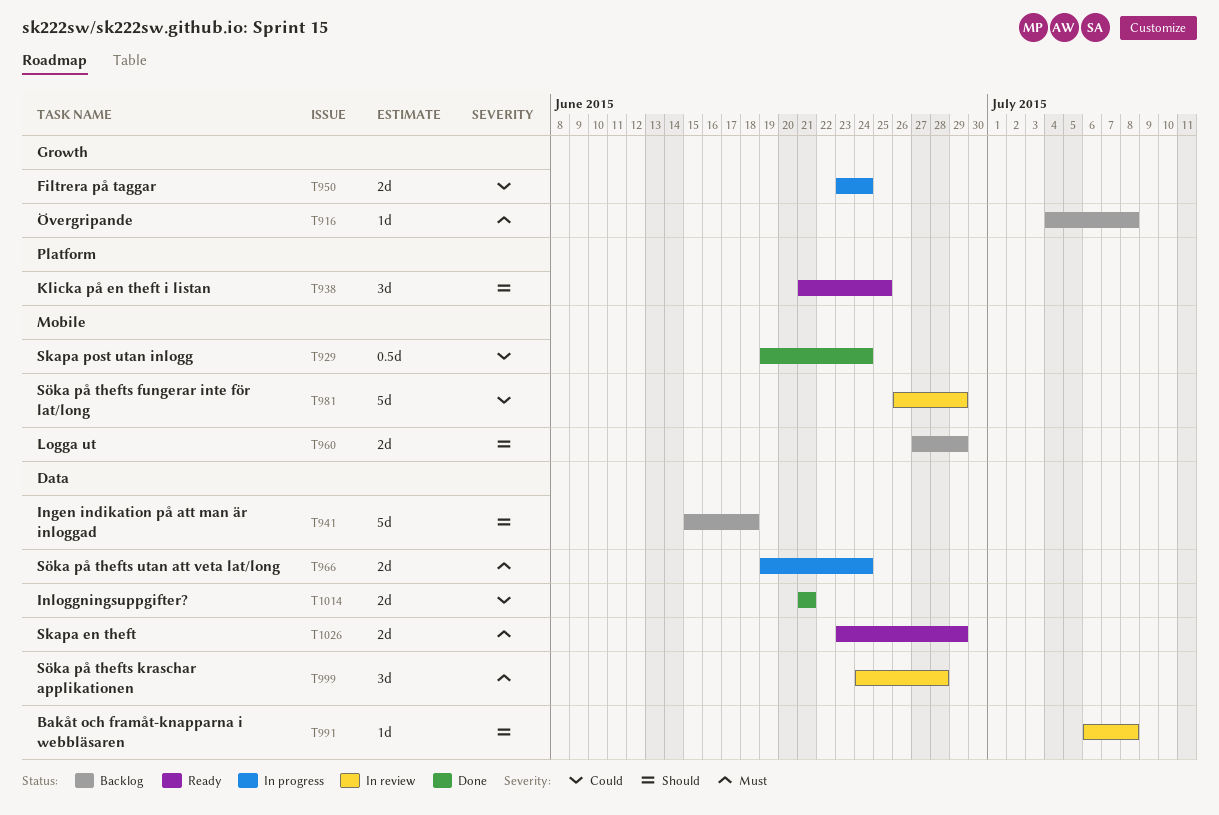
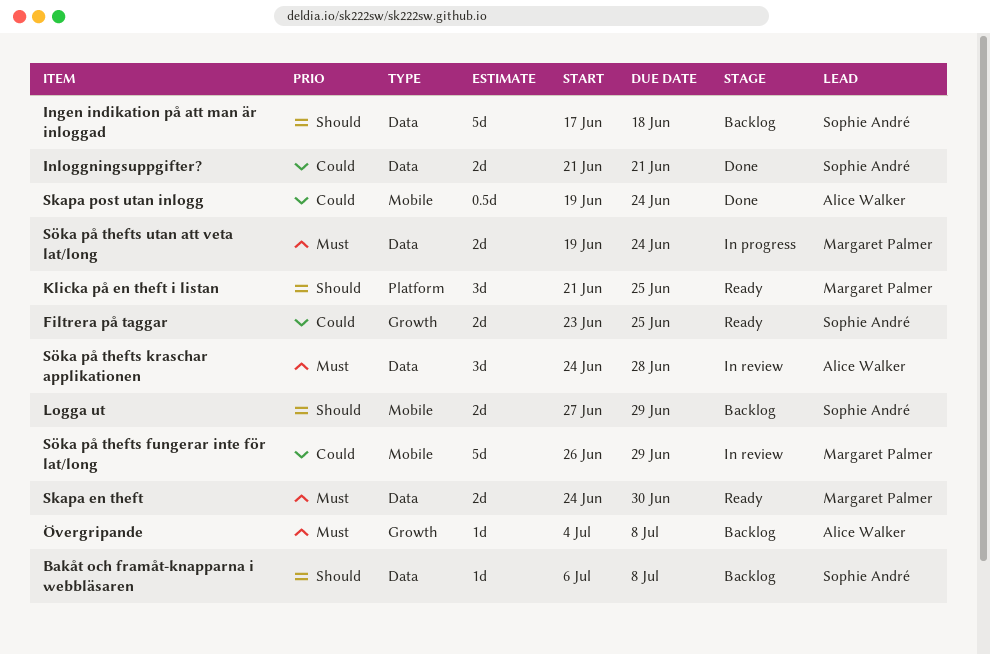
Bakåt och framåt-knapparna i webbläsaren, status: In review -> Backlog
Filtrera på taggar, status: In progress -> Ready
Filtrera på taggar, due: Jun 24 -> Jun 25
Ingen indikation på att man är inloggad, start: Jun 15 -> Jun 17
Skapa en theft, start: Jun 23 -> Jun 24
Skapa en theft, due: Jun 29 -> Jun 30

